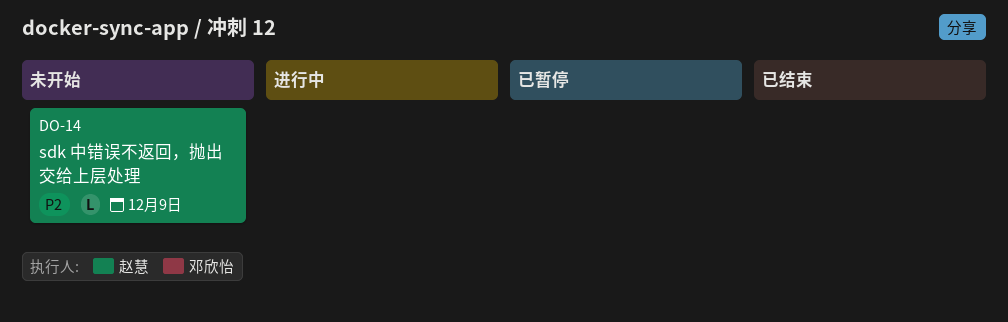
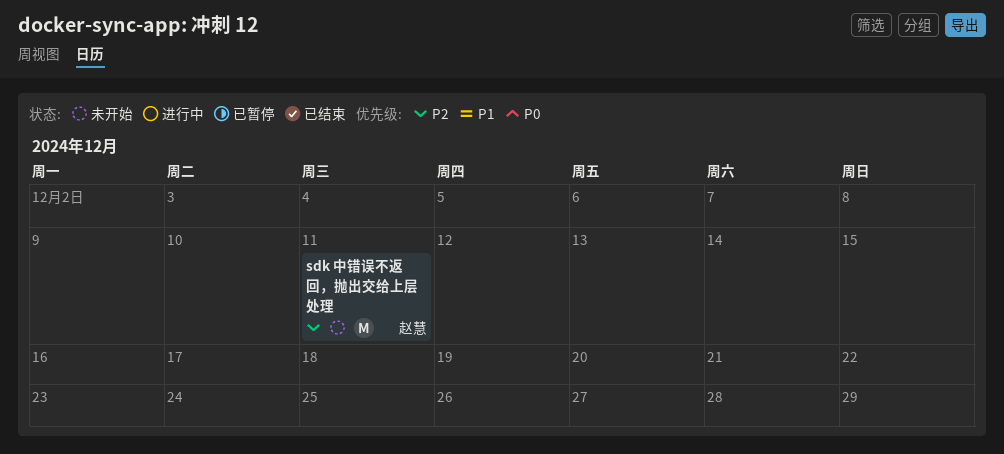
sdk 中错误不返回，抛出交给上层处理, estimate: L -> M
sdk 中错误不返回，抛出交给上层处理, due: Dec 9 -> Dec 11

